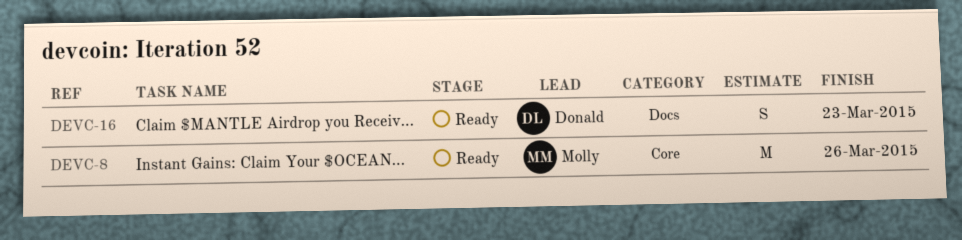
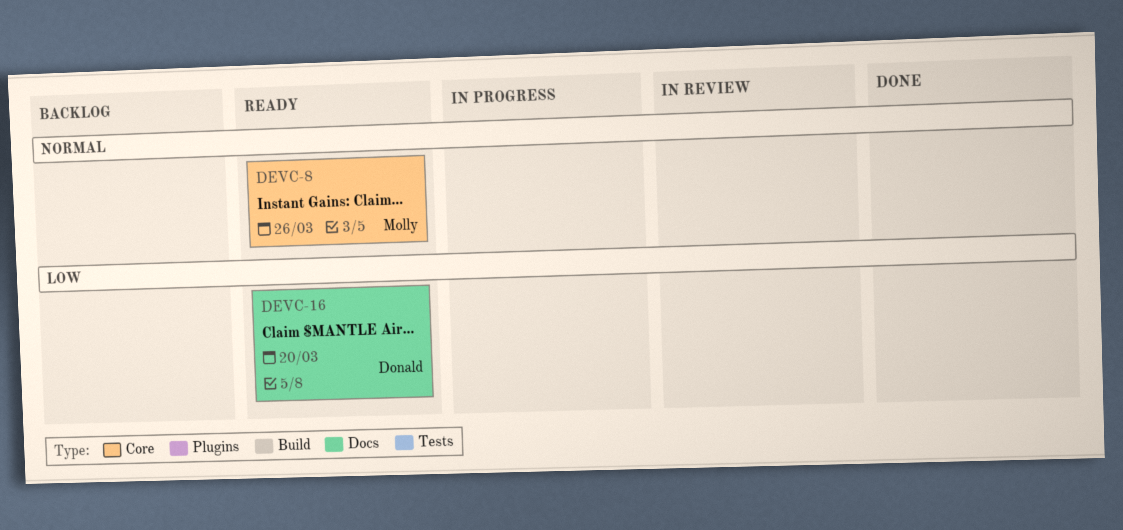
DEVC-16, due: Mar 23 -> Mar 20

